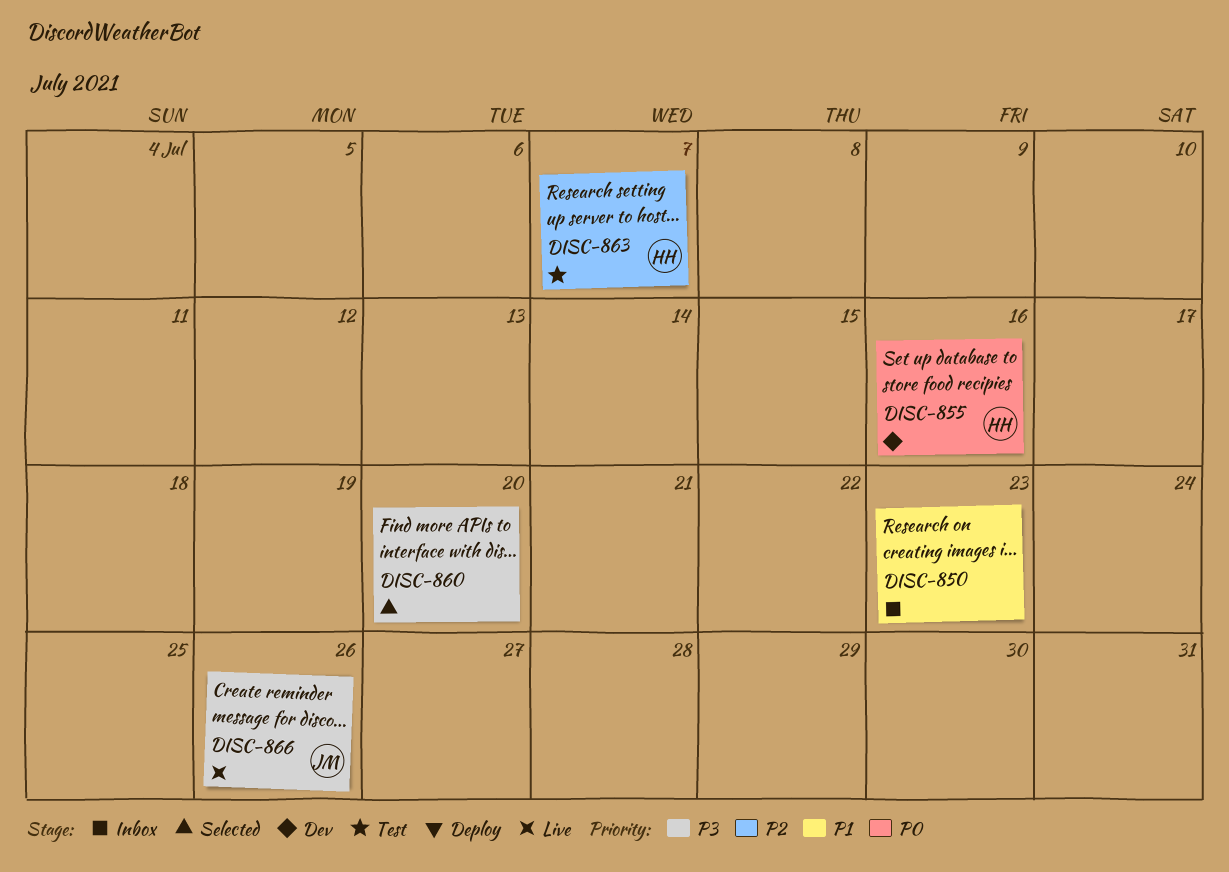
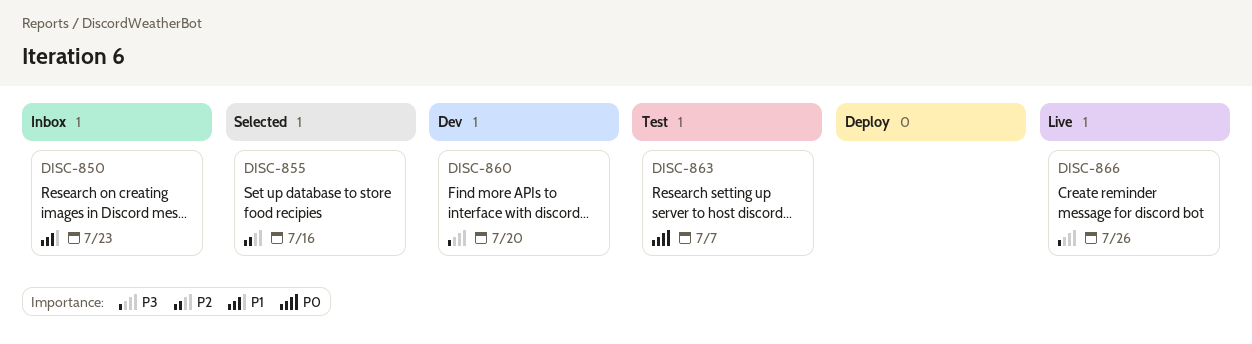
DISC-855, status: Dev -> Selected
DISC-855, priority: P0 -> P2
DISC-860, status: Selected -> Dev
DISC-863, priority: P2 -> P0

